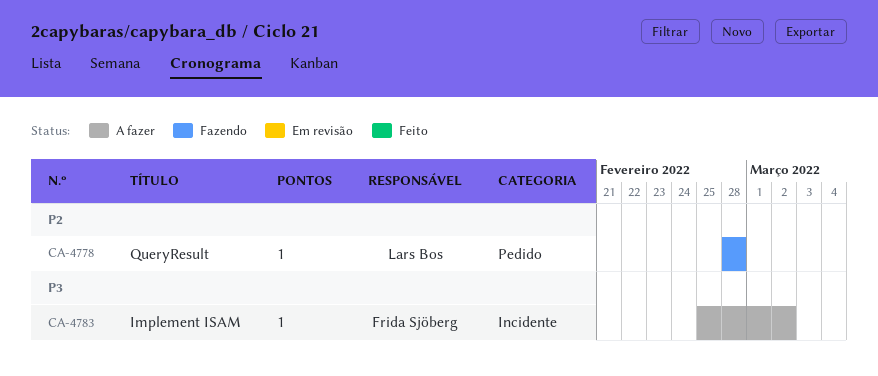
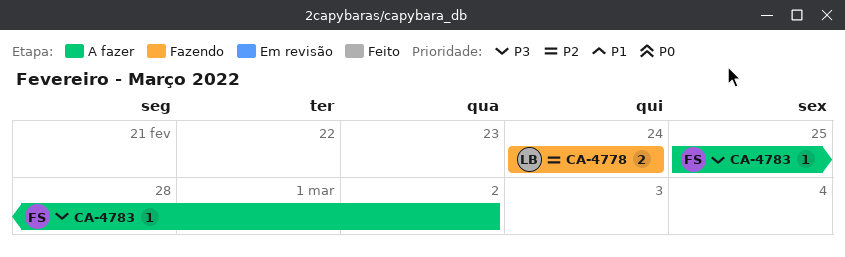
CA-4778, estimate: 1 -> 2
CA-4778, start: Feb 28 -> Feb 24
CA-4778, due: Feb 28 -> Feb 24

